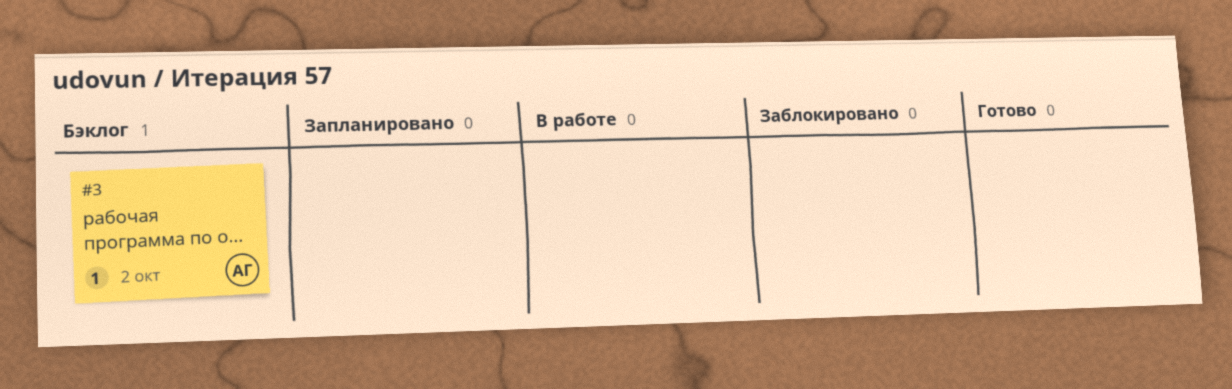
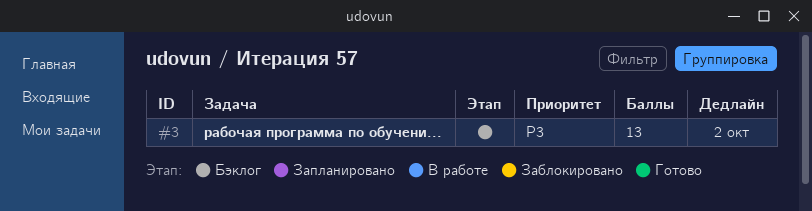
#3, estimate: 1 -> 13

